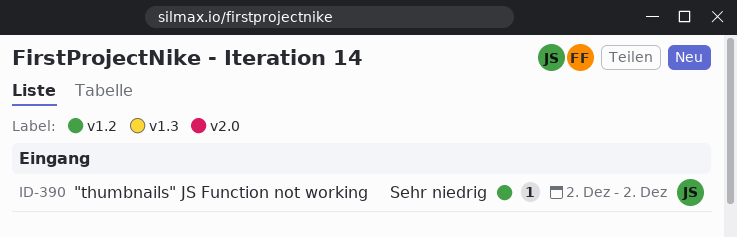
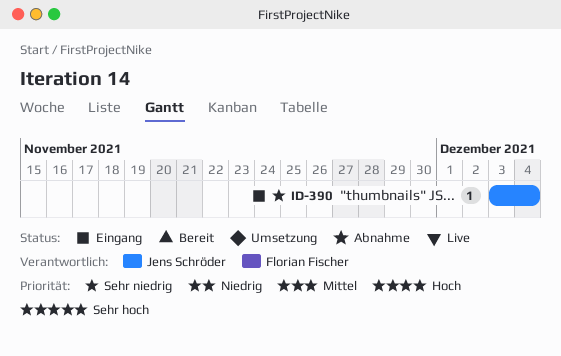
ID-390, start: Dec 2 -> Dec 3
ID-390, due: Dec 2 -> Dec 4

